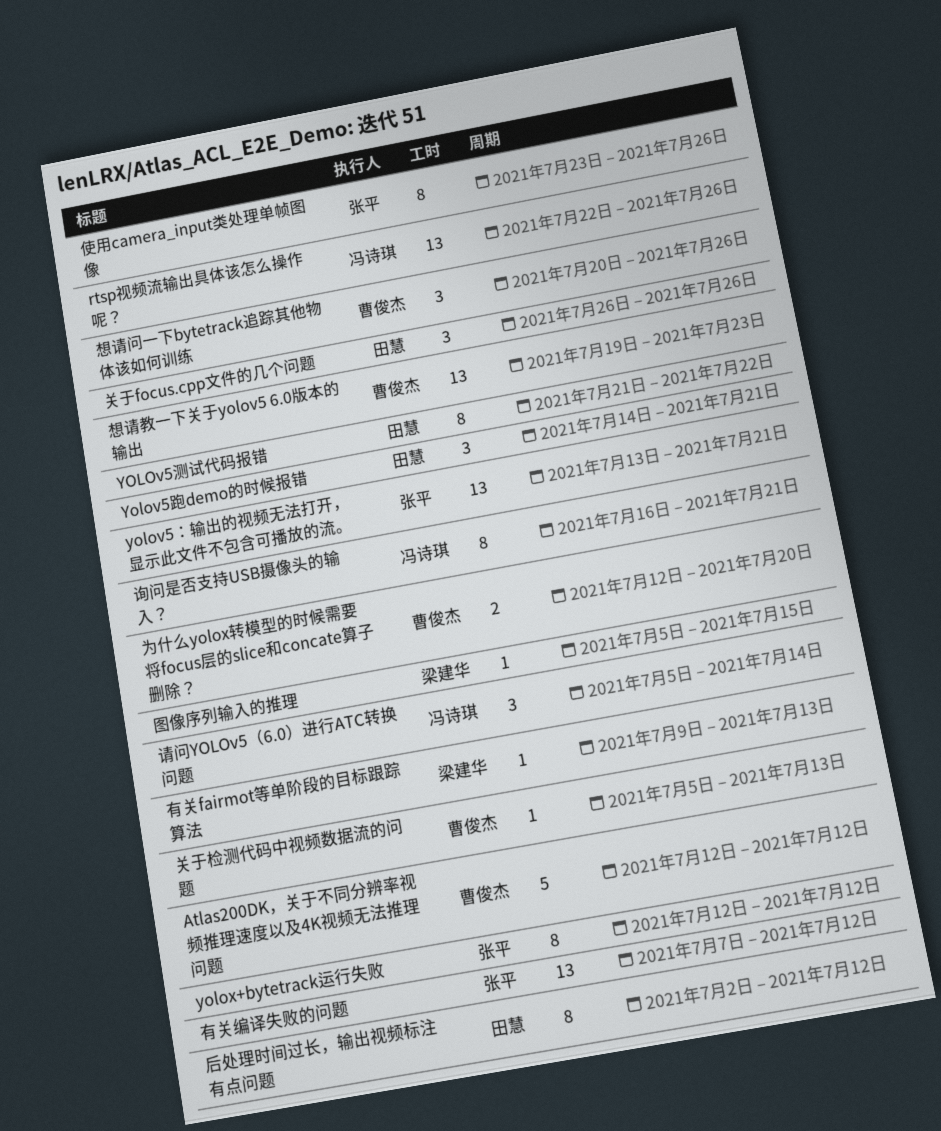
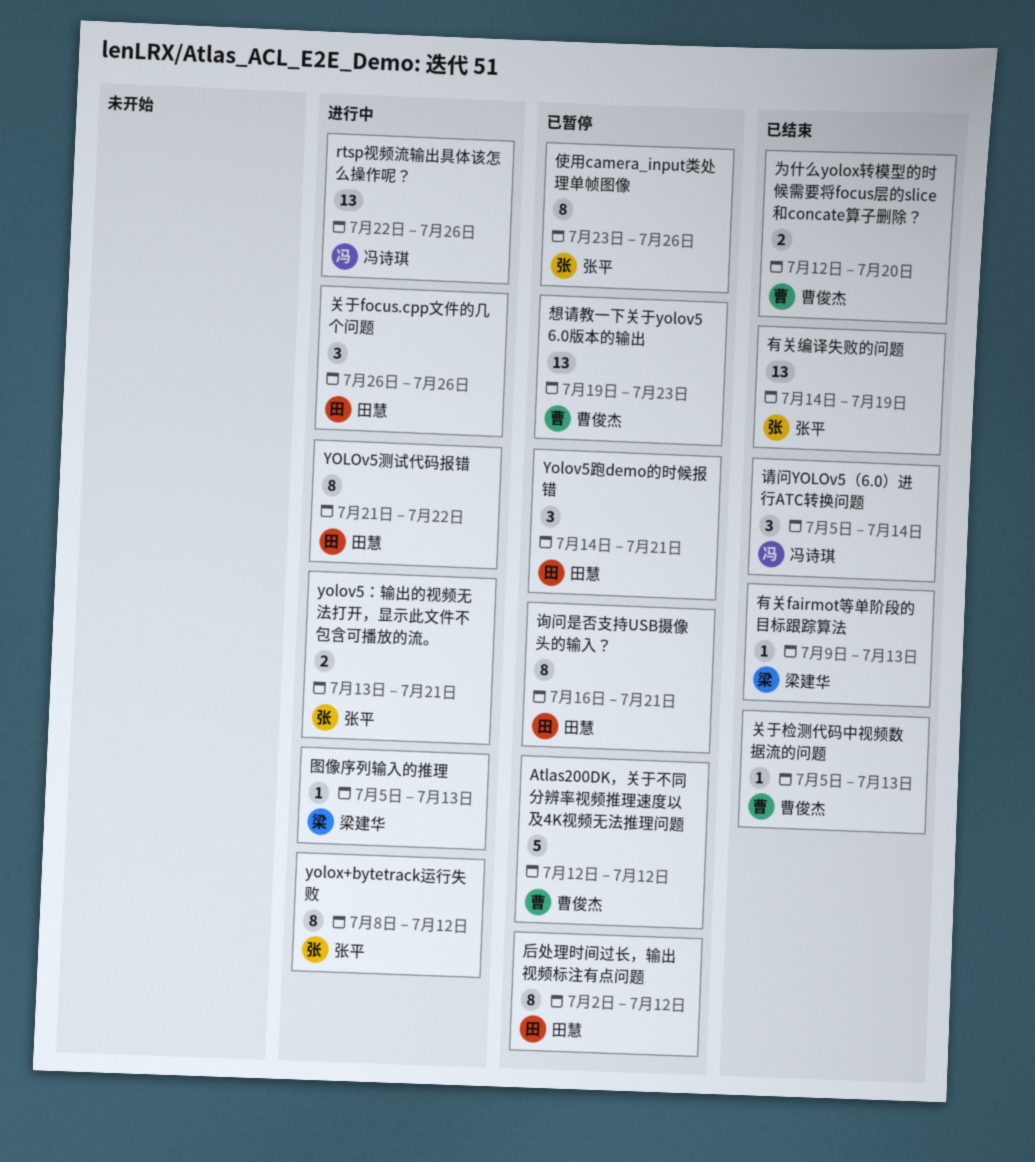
yolov5：输出的视频无法打开，显示此文件不包含可播放的流。, estimate: 13 -> 2
yolox+bytetrack运行失败, start: Jul 12 -> Jul 8
图像序列输入的推理, due: Jul 15 -> Jul 13
想请问一下bytetrack追踪其他物体该如何训练: present -> none
有关编译失败的问题, start: Jul 7 -> Jul 14
有关编译失败的问题, due: Jul 12 -> Jul 19
询问是否支持USB摄像头的输入？, owner: 冯诗琪 -> 田慧

